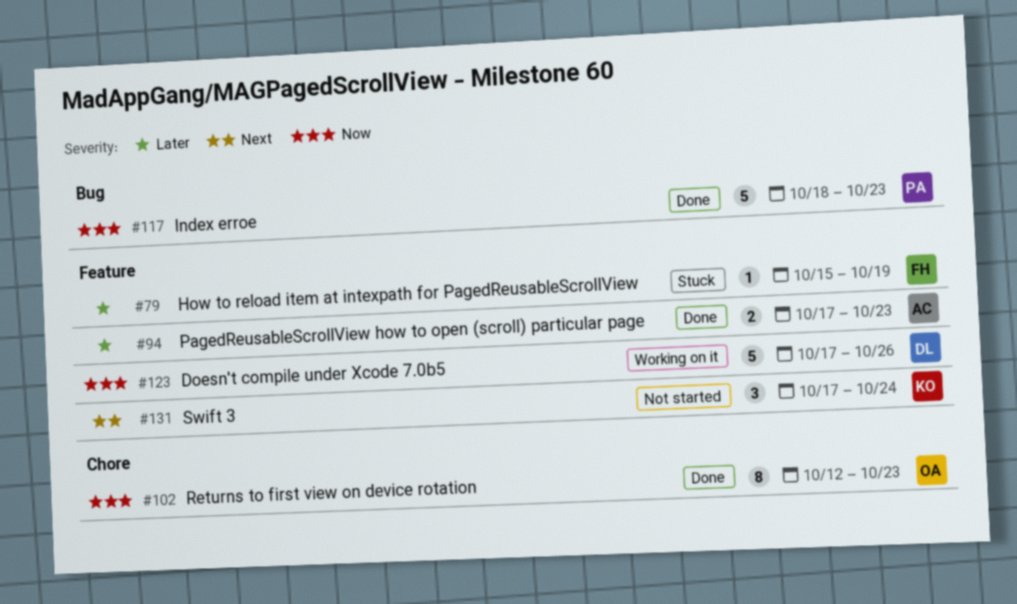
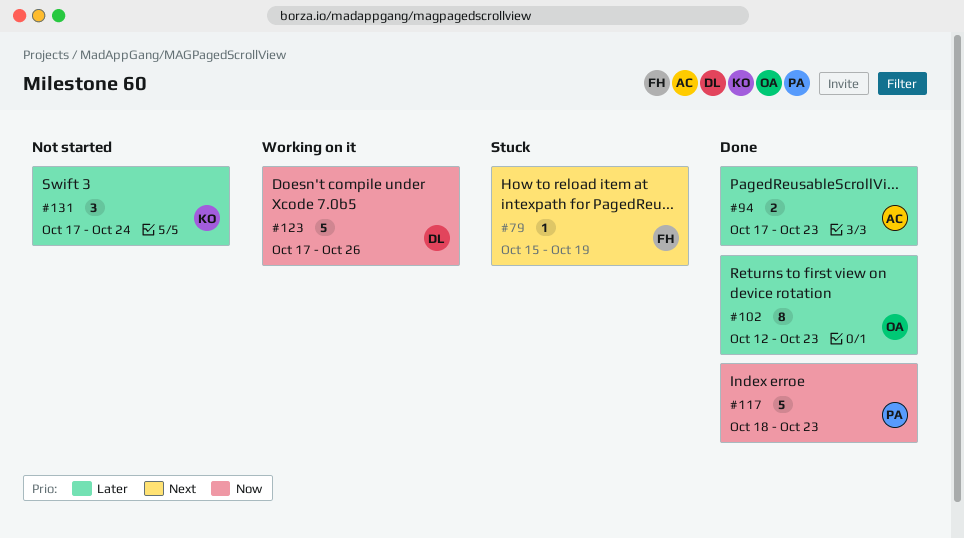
#79, priority: Later -> Next
#102, priority: Now -> Later
#131, priority: Next -> Later

